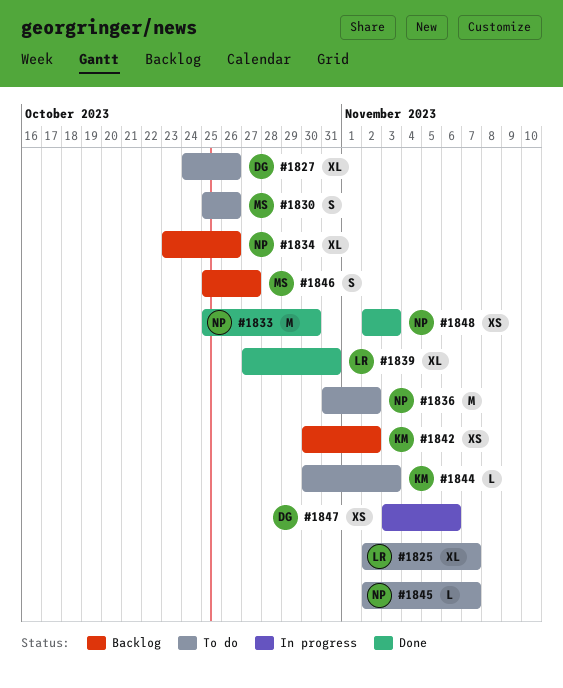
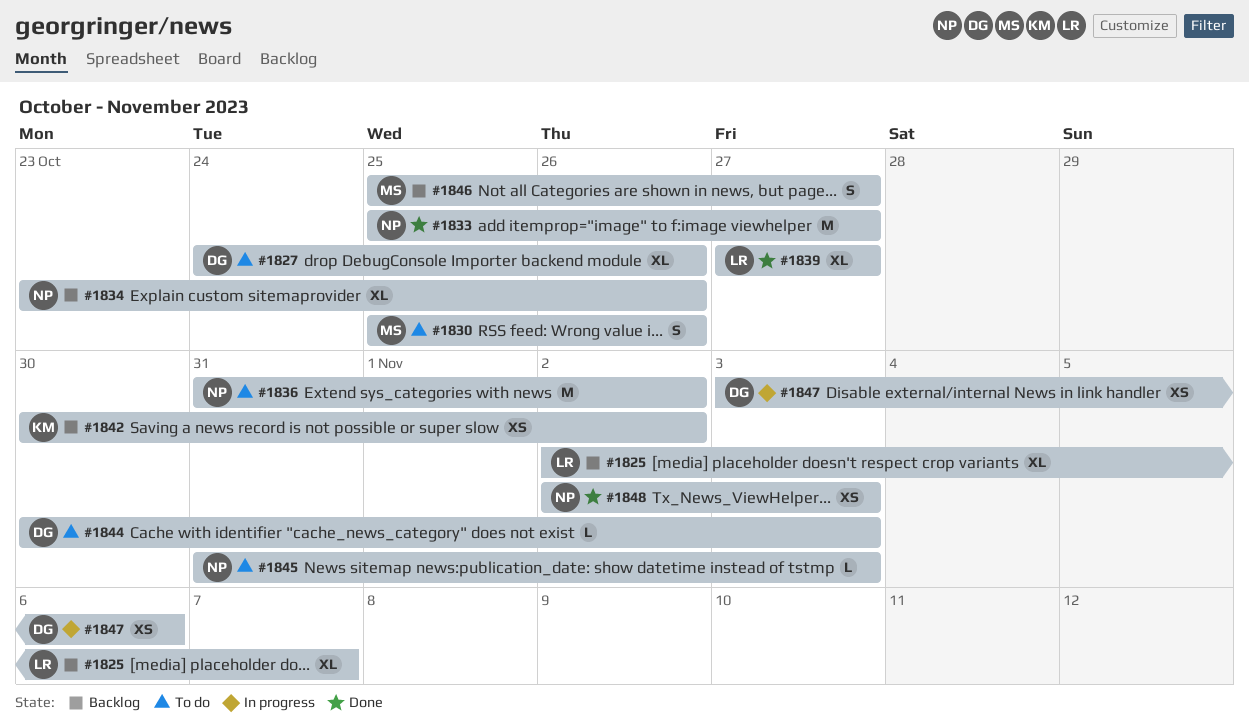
#1825, status: To do -> Backlog
#1833, due: Oct 30 -> Oct 27
#1839, due: Oct 31 -> Oct 27
#1844, owner: KM -> DG
#1845, start: Nov 2 -> Oct 31
#1845, due: Nov 7 -> Nov 3

